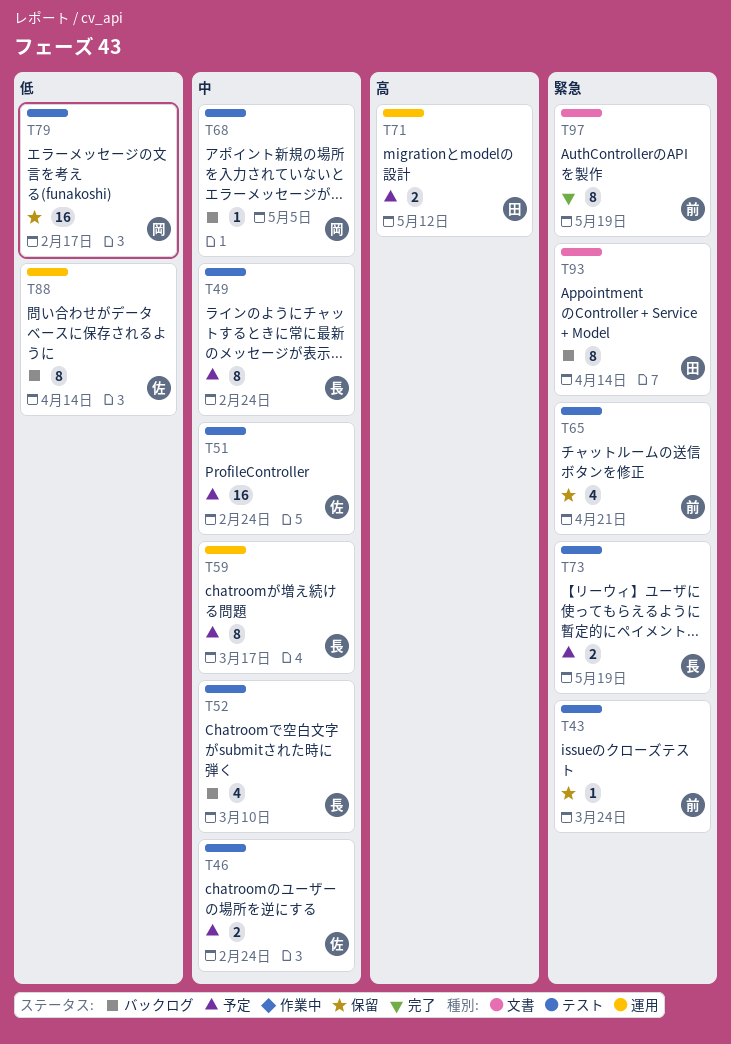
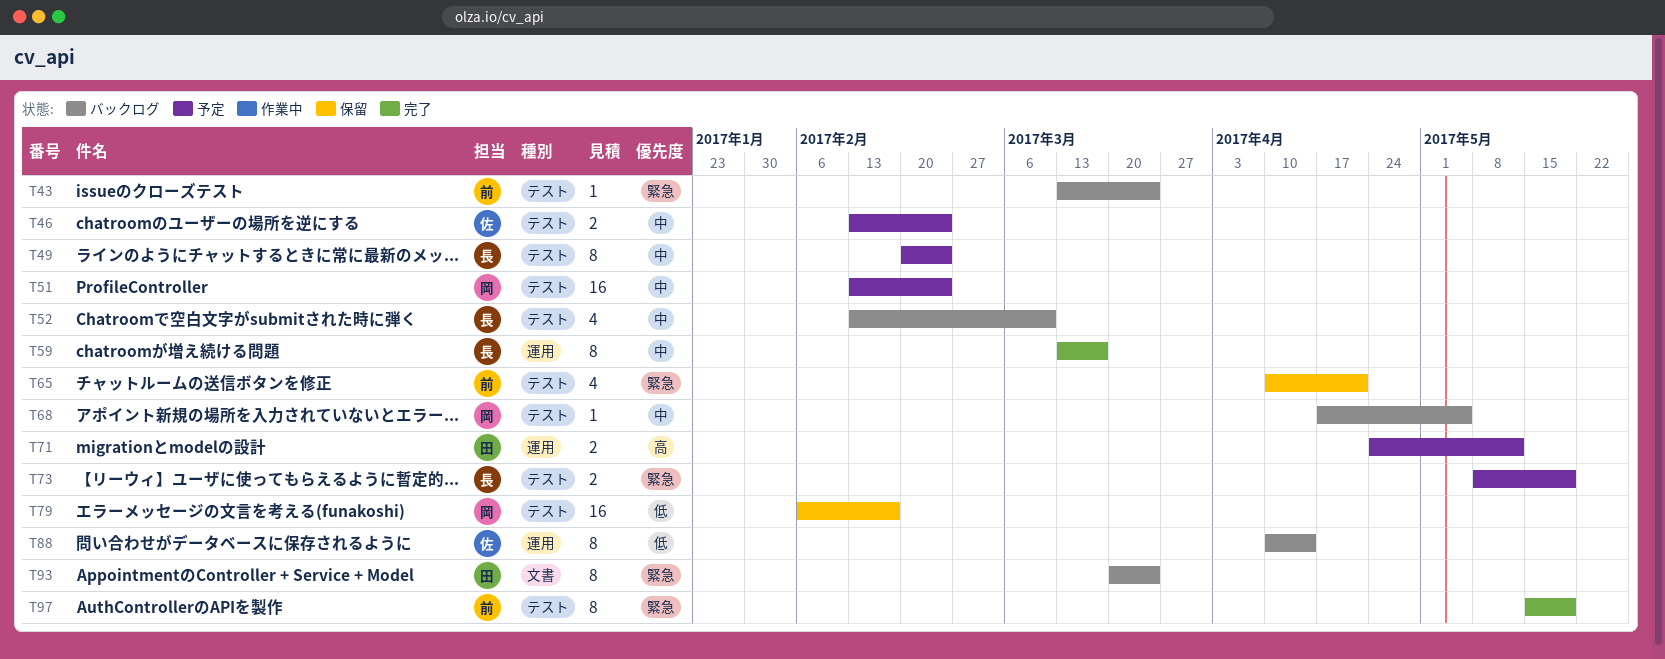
T43, status: 保留 -> バックログ
T51, owner: 佐 -> 岡
T59, status: 予定 -> 完了
T93, due: Apr 14 -> Mar 24
T97, label: 文書 -> テスト

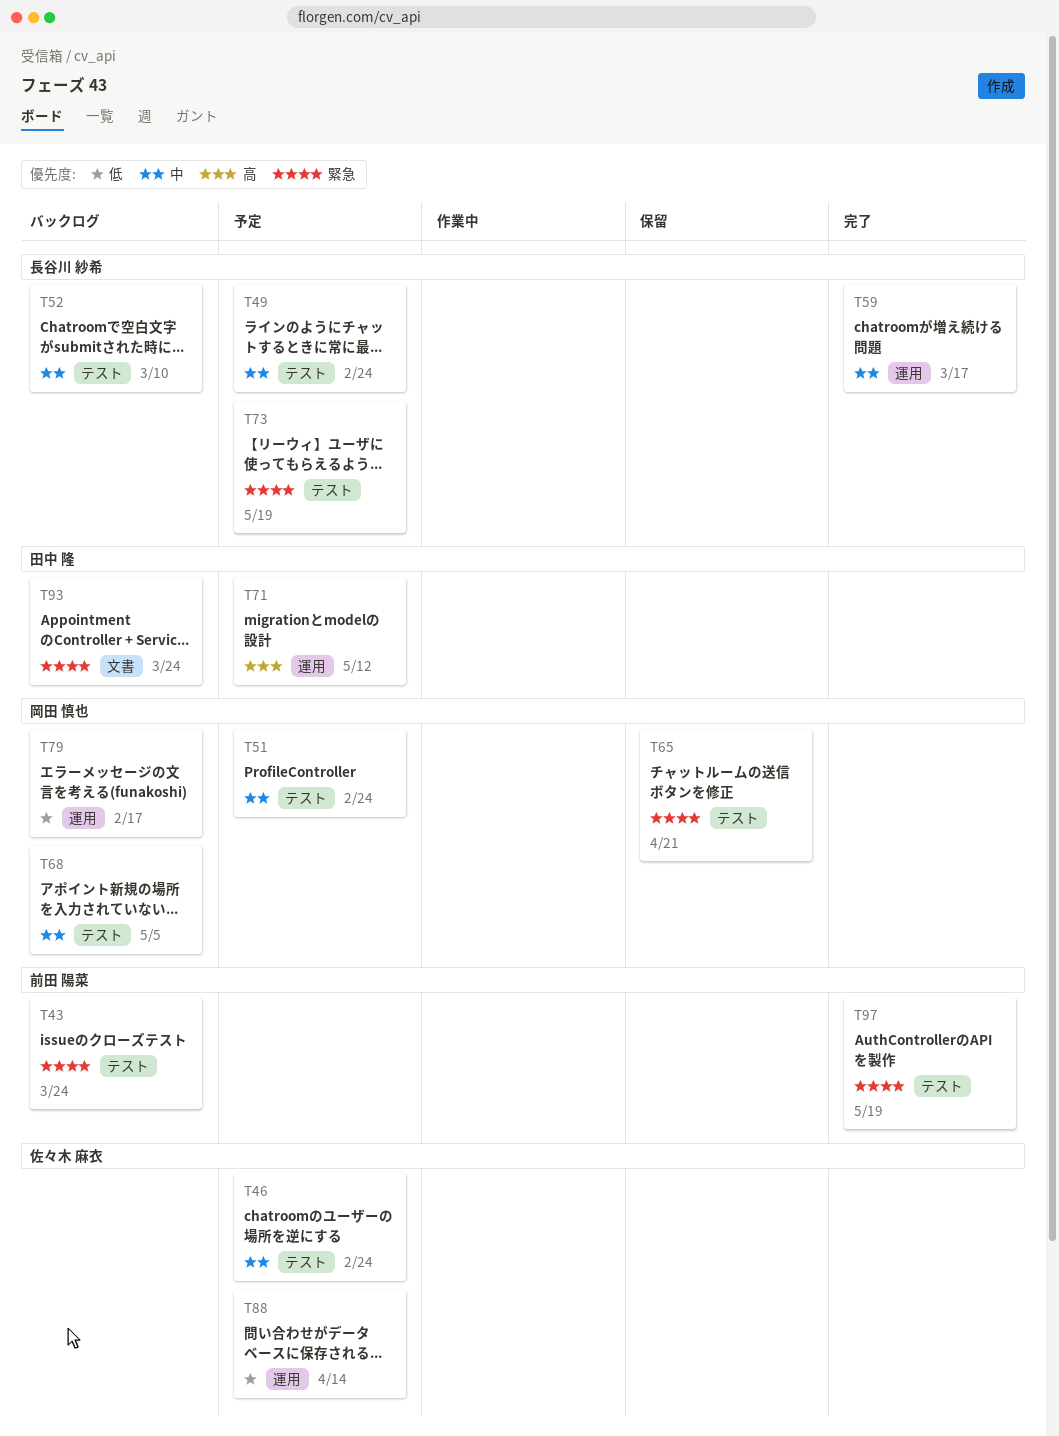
T65, owner: 前田 陽菜 -> 岡田 慎也
T79, status: 保留 -> バックログ
T79, label: テスト -> 運用
T88, status: バックログ -> 予定

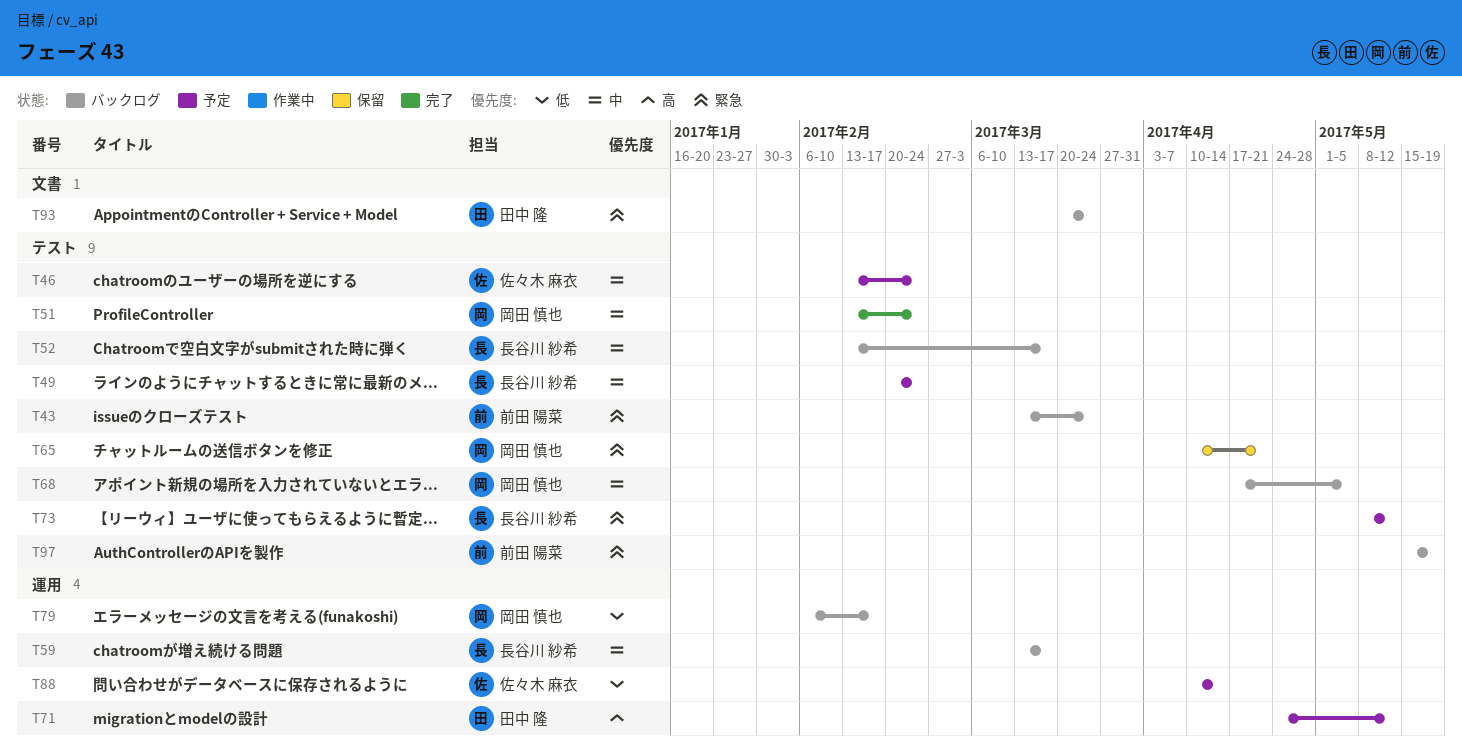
T51, status: 予定 -> 完了
T52, due: Mar 10 -> Mar 17
T59, status: 完了 -> バックログ
T73, due: May 19 -> May 12
T97, status: 完了 -> バックログ

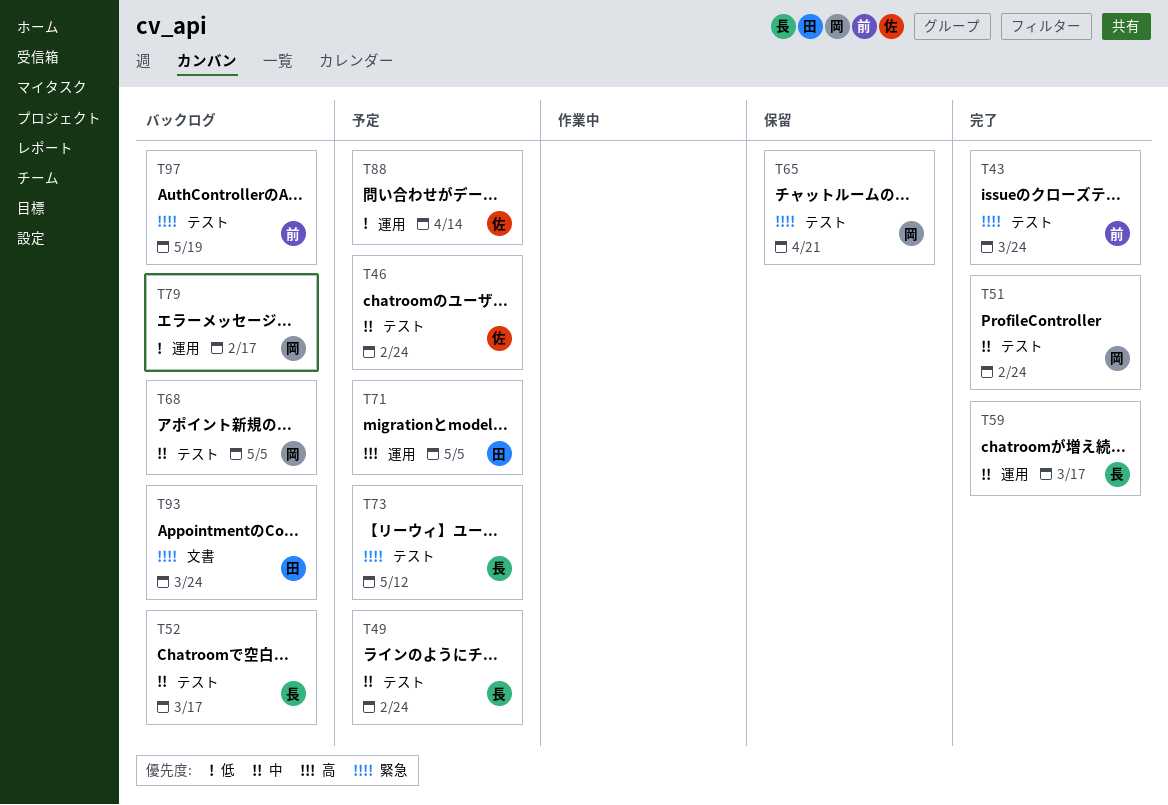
T43, status: バックログ -> 完了
T59, status: バックログ -> 完了
T71, due: May 12 -> May 5

